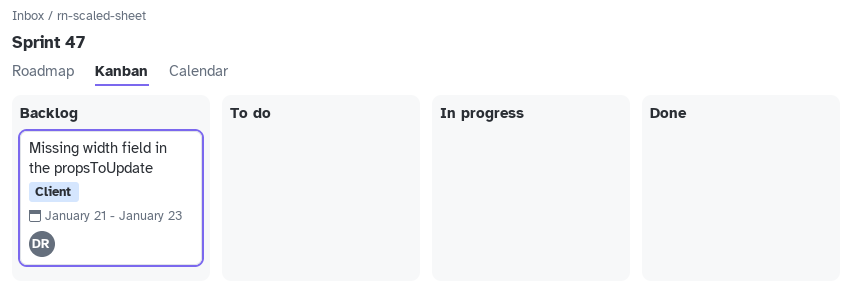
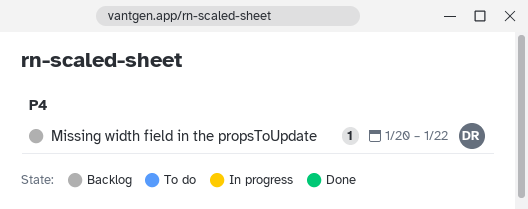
Missing width field in the propsToUpdate, start: Jan 21 -> Jan 20
Missing width field in the propsToUpdate, due: Jan 23 -> Jan 22

